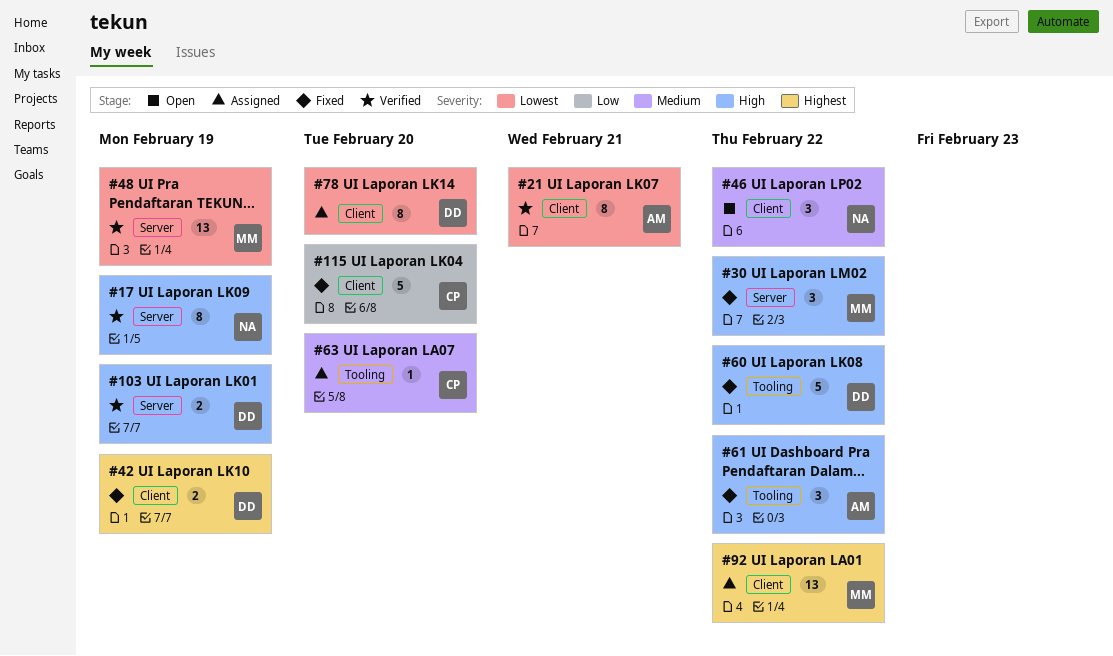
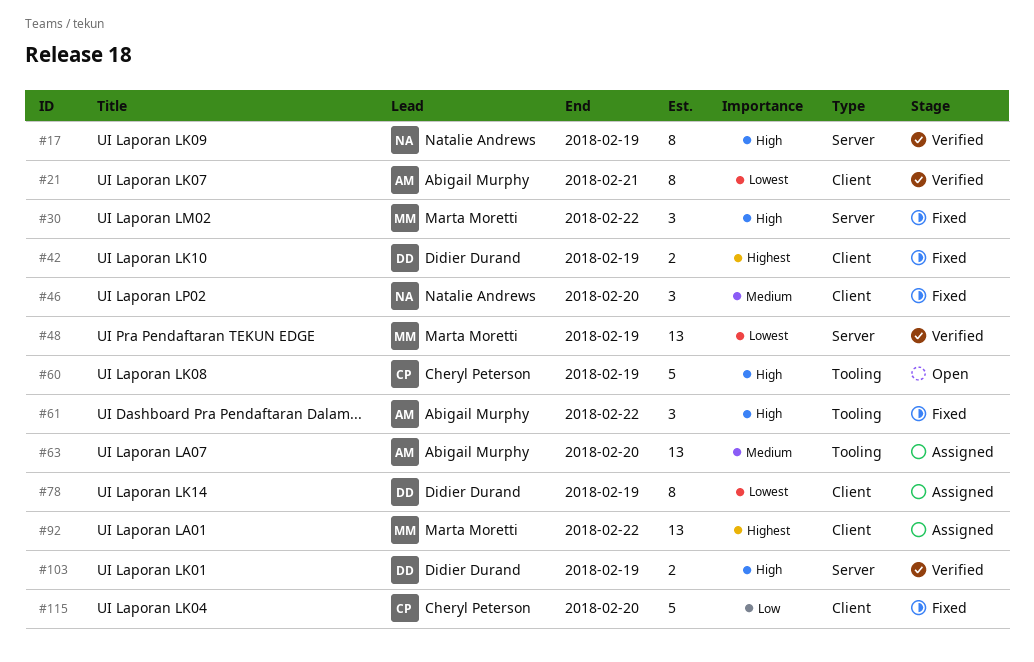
#46, status: Open -> Fixed
#46, due: Feb 22 -> Feb 20
#60, status: Fixed -> Open
#60, owner: Didier Durand -> Cheryl Peterson
#60, due: Feb 22 -> Feb 19
#63, owner: Cheryl Peterson -> Abigail Murphy
#63, estimate: 1 -> 13
#78, due: Feb 20 -> Feb 19

